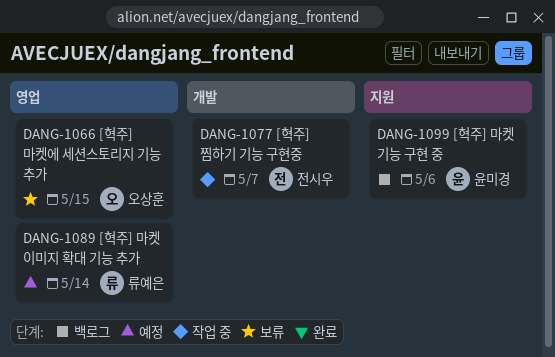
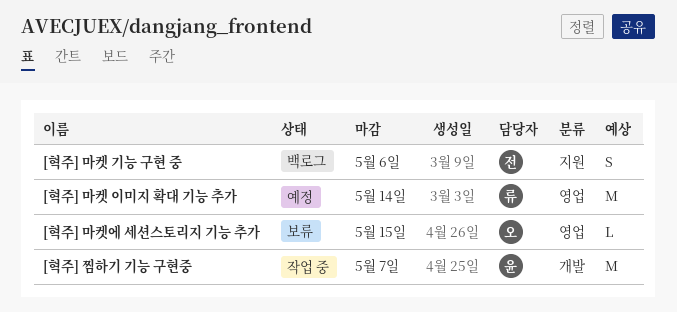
[혁주] 마켓 기능 구현 중, owner: 윤미경 -> 전시우
[혁주] 찜하기 기능 구현중, owner: 전시우 -> 윤미경

